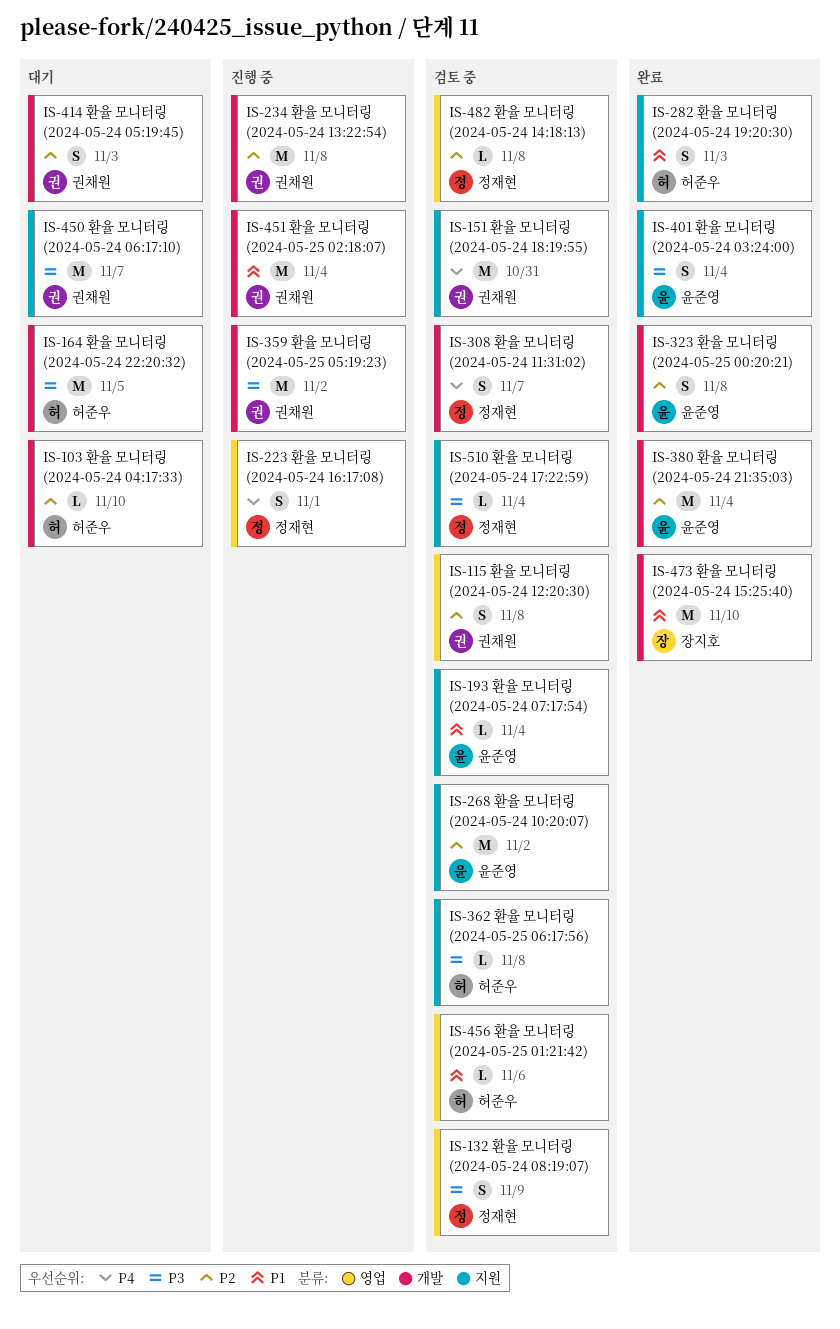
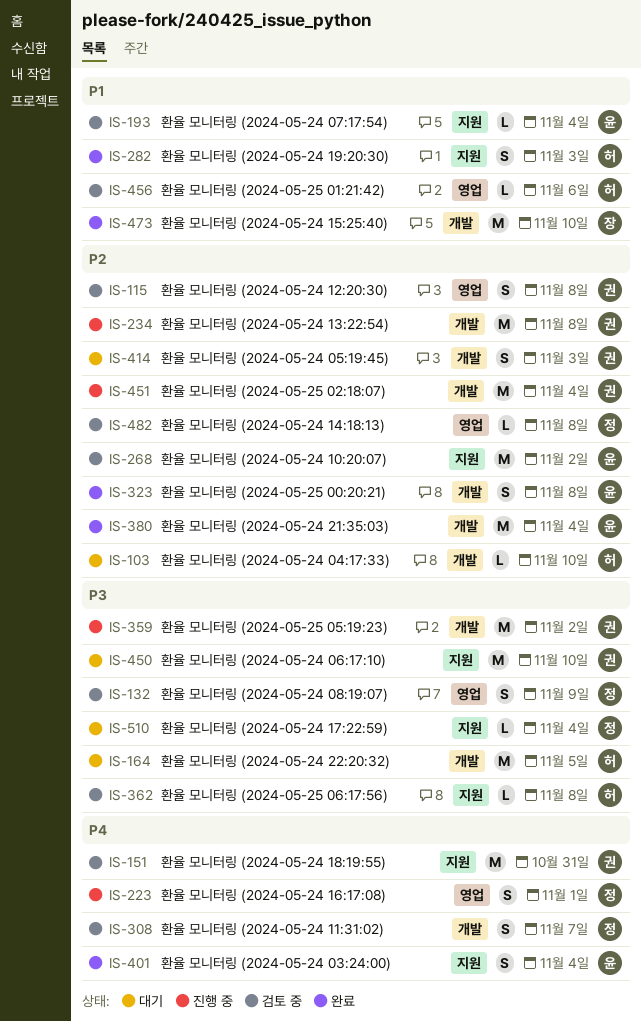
IS-401, priority: P3 -> P4
IS-450, due: Nov 7 -> Nov 10
IS-451, priority: P1 -> P2
IS-510, status: 검토 중 -> 대기

